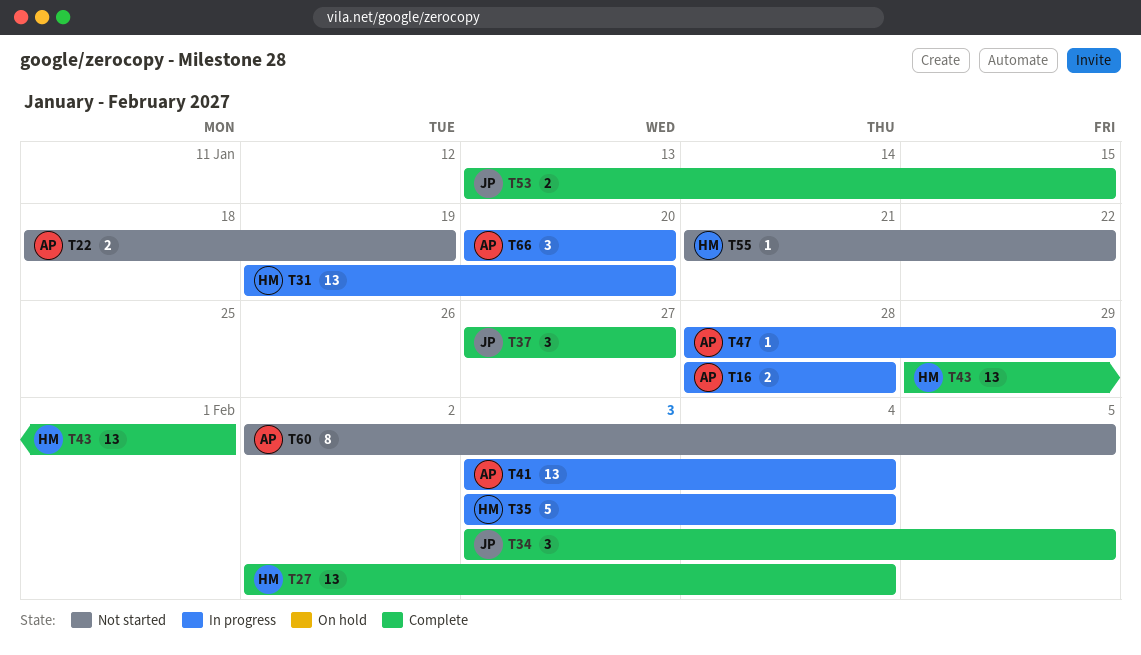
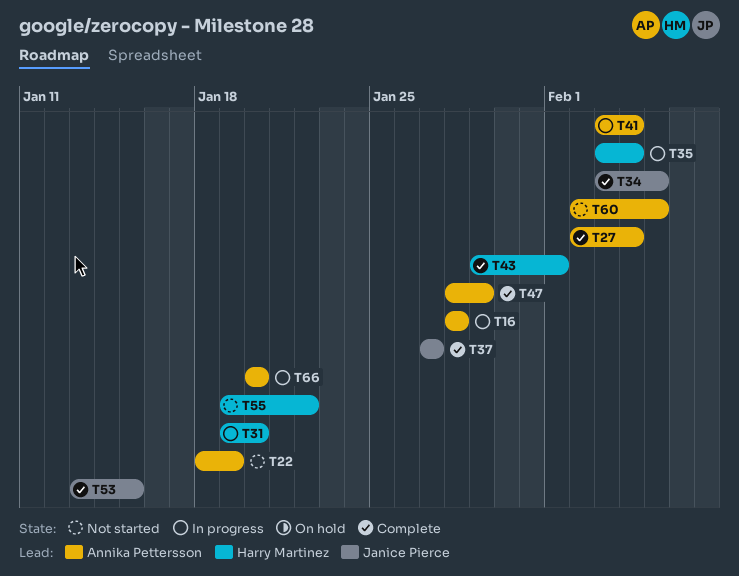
T27, owner: Harry Martinez -> Annika Pettersson
T47, status: In progress -> Complete
T55, start: Jan 21 -> Jan 19

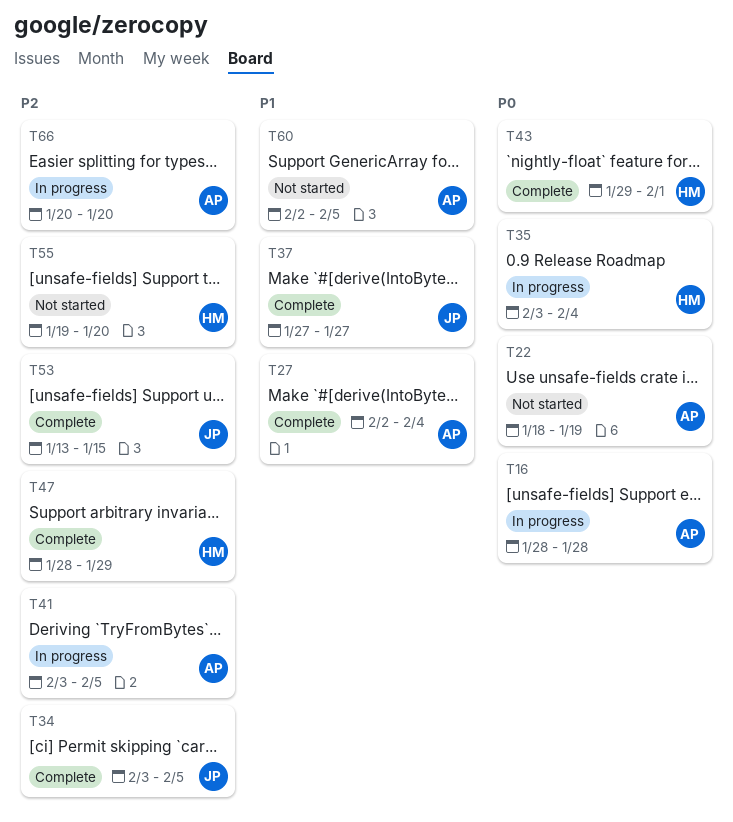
T31: present -> none
T41, due: Feb 4 -> Feb 5
T47, owner: Annika Pettersson -> Harry Martinez
T55, due: Jan 22 -> Jan 20

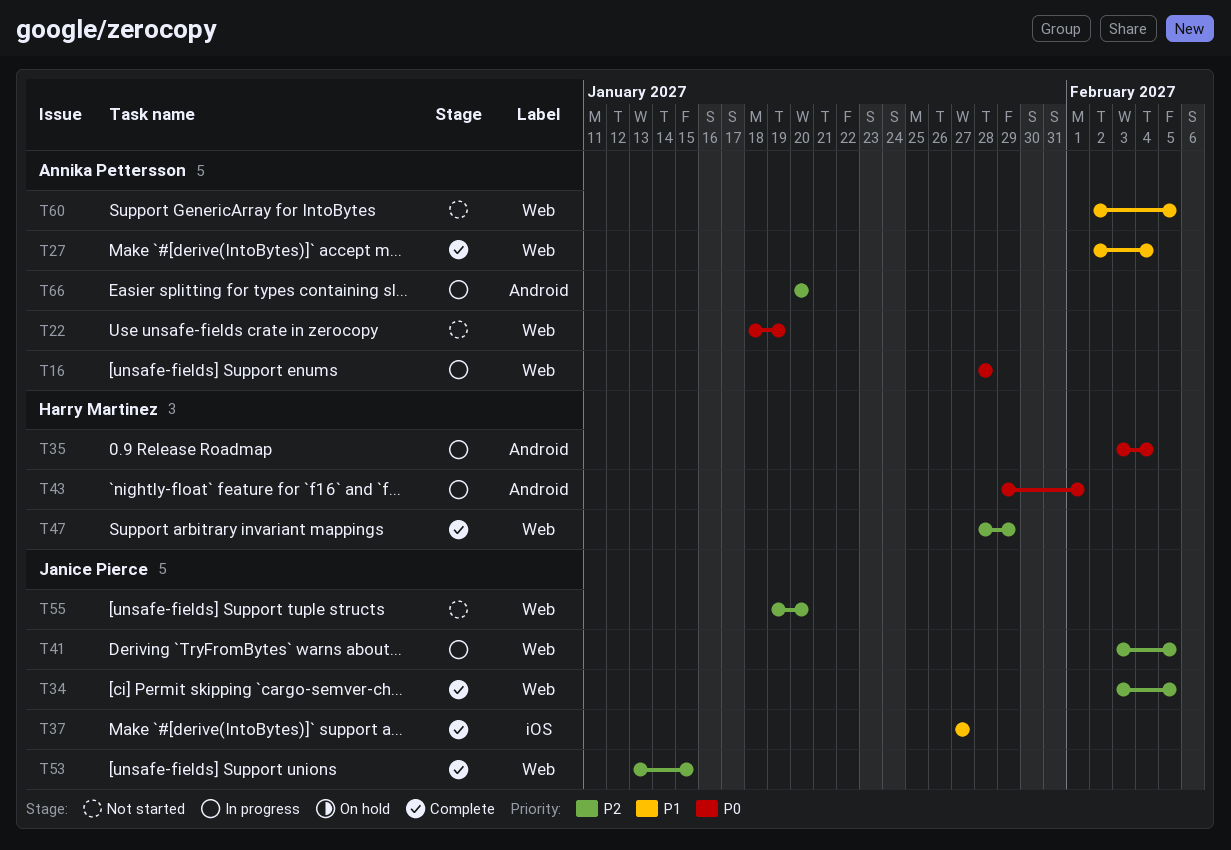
T41, owner: Annika Pettersson -> Janice Pierce
T43, status: Complete -> In progress
T55, owner: Harry Martinez -> Janice Pierce

